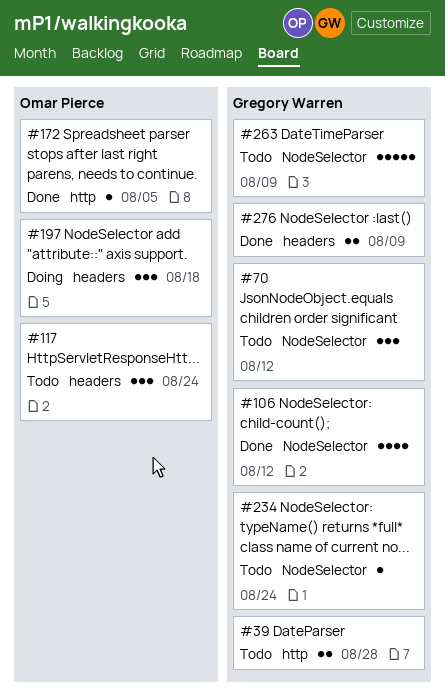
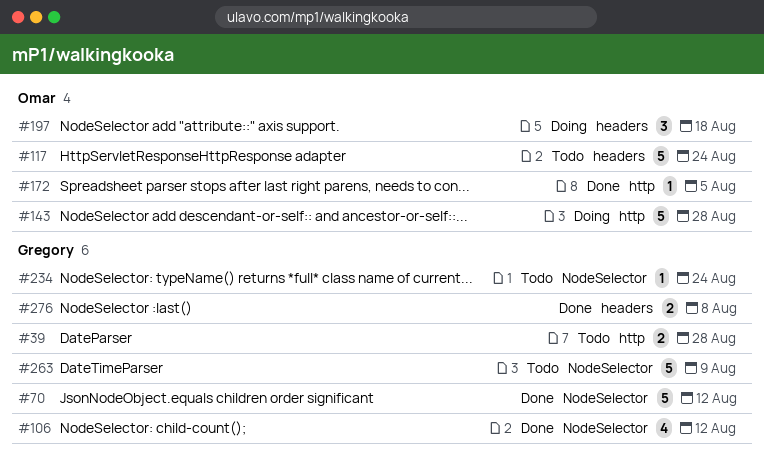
#70, status: Todo -> Done
#70, estimate: 3 -> 5
#117, estimate: 3 -> 5
#143: none -> present
#276, due: Aug 9 -> Aug 8

